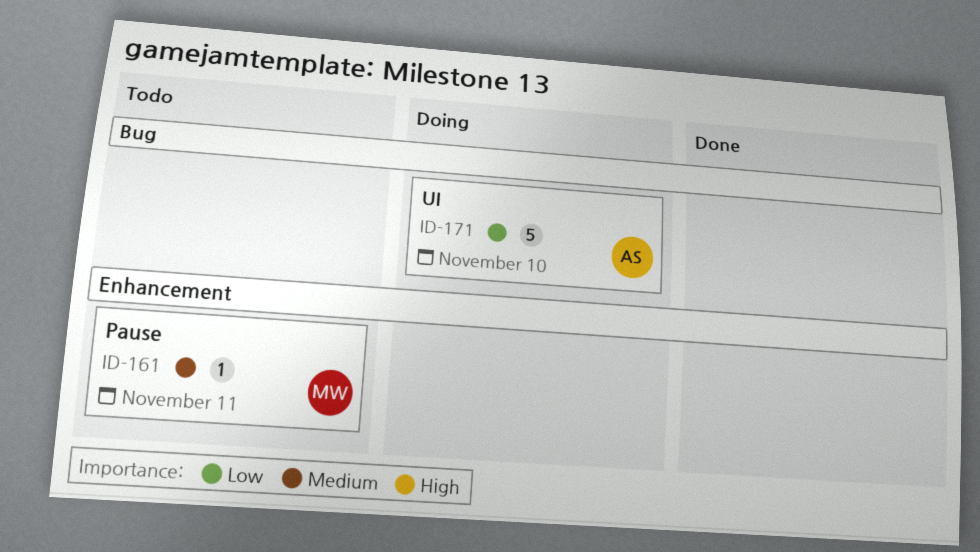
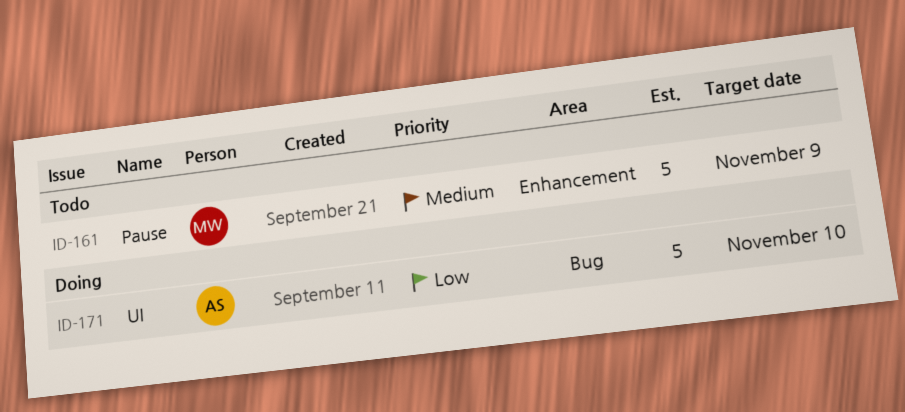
ID-161, estimate: 1 -> 5
ID-161, due: Nov 11 -> Nov 9

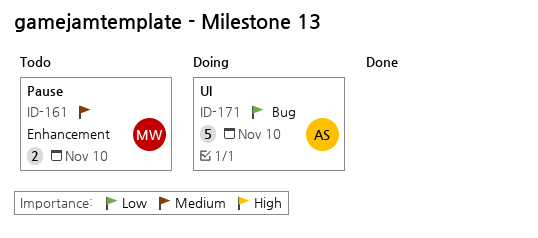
ID-161, estimate: 5 -> 2
ID-161, due: Nov 9 -> Nov 10

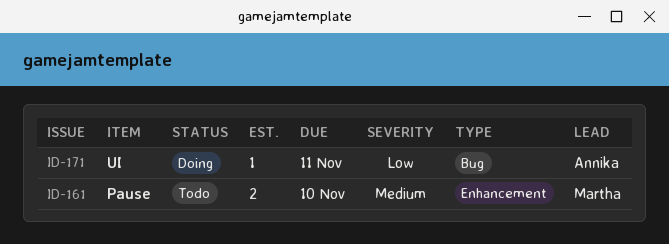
ID-171, estimate: 5 -> 1
ID-171, due: Nov 10 -> Nov 11

